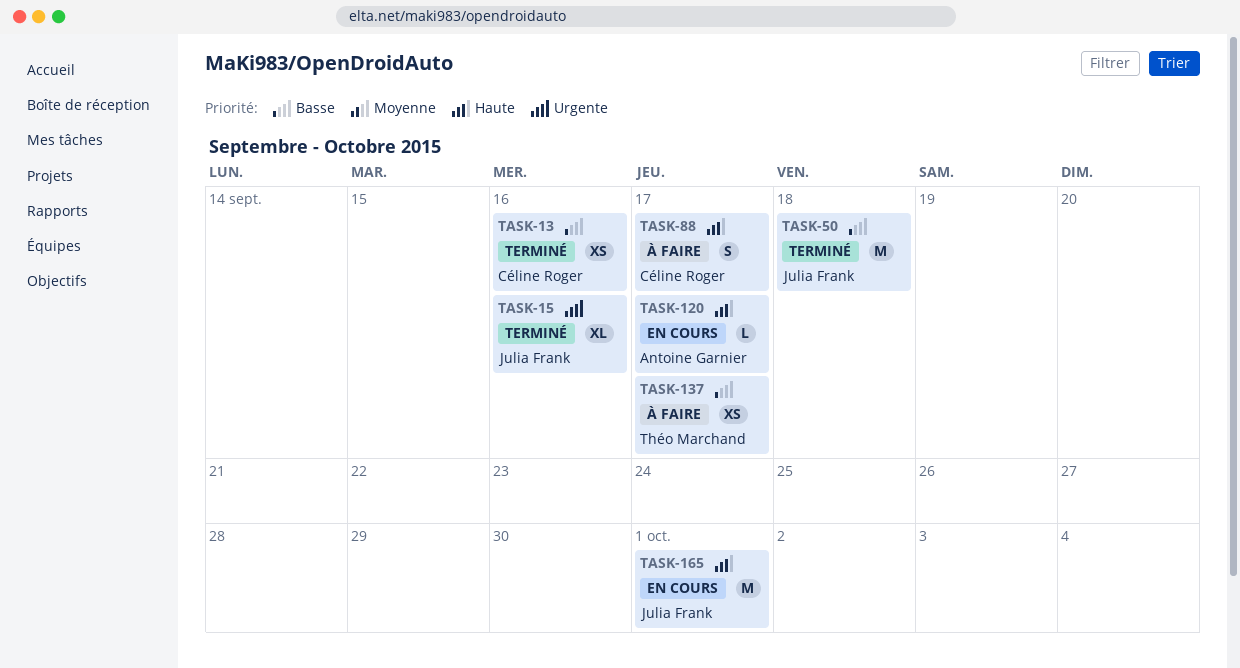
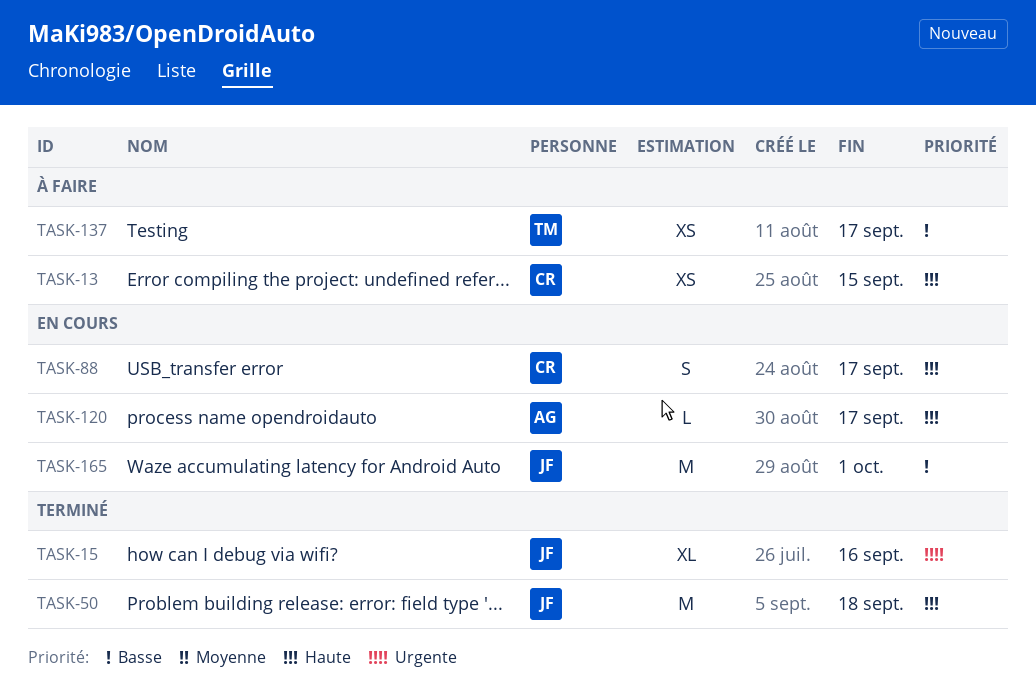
TASK-13, status: Terminé -> À faire
TASK-13, priority: Basse -> Haute
TASK-13, due: Sep 16 -> Sep 15
TASK-50, priority: Basse -> Haute
TASK-88, status: À faire -> En cours
TASK-165, priority: Haute -> Basse

